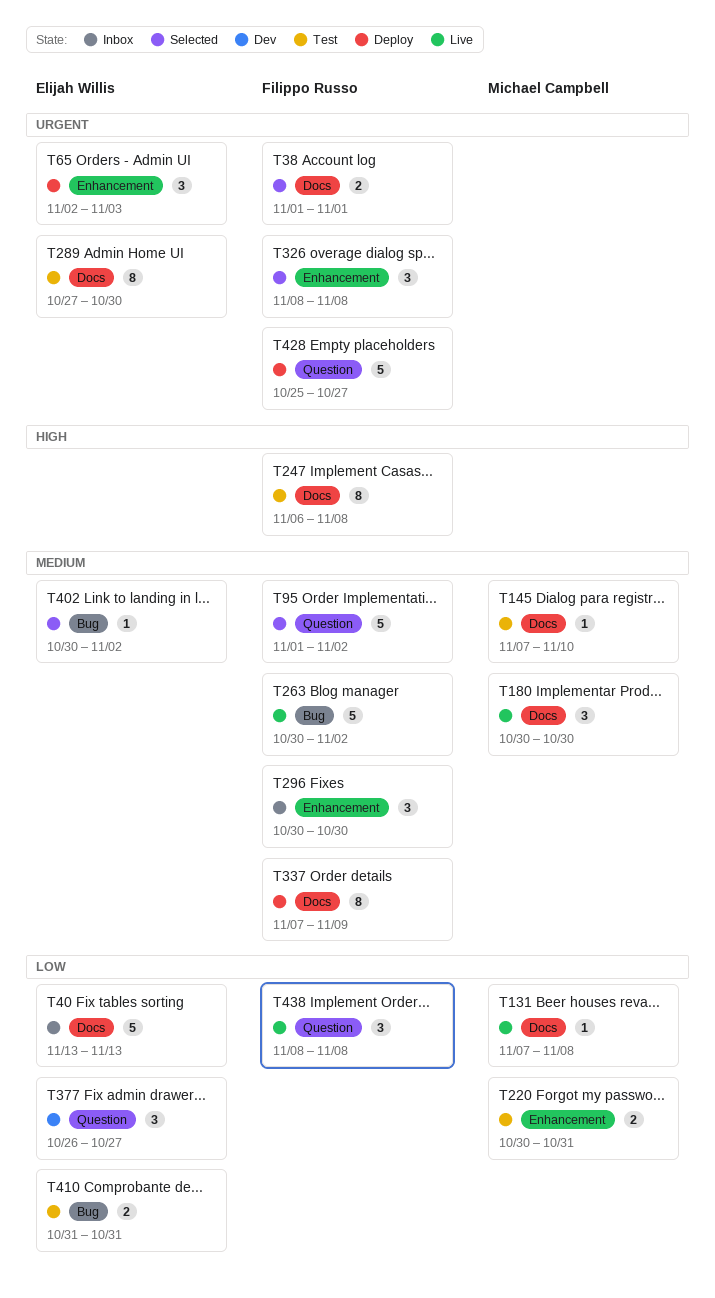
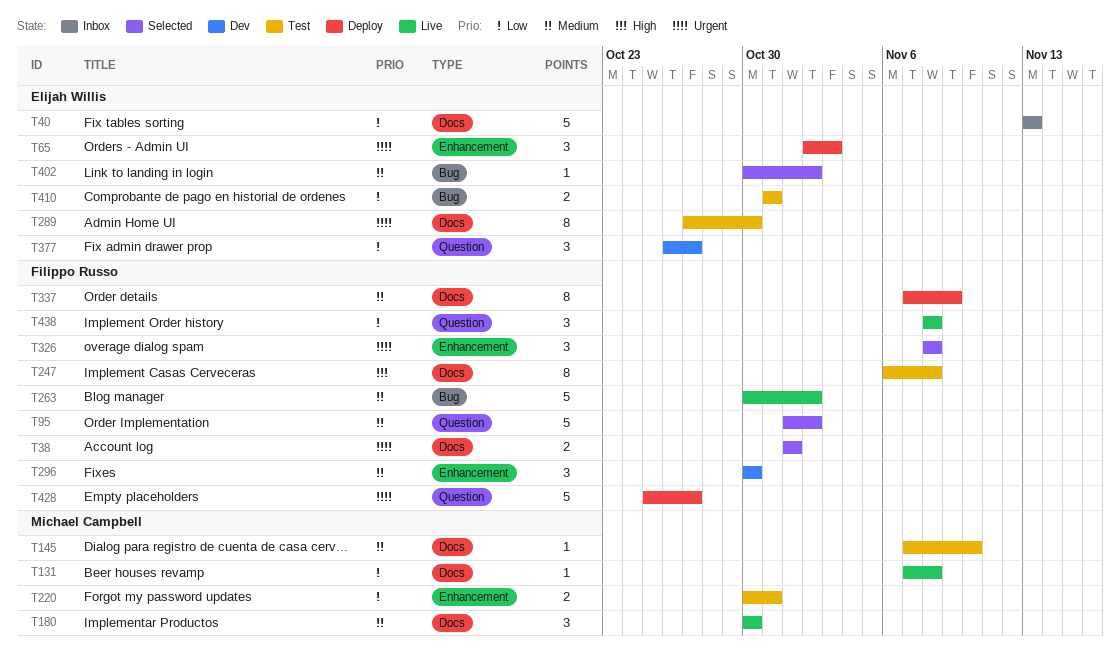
T296, status: Inbox -> Dev

